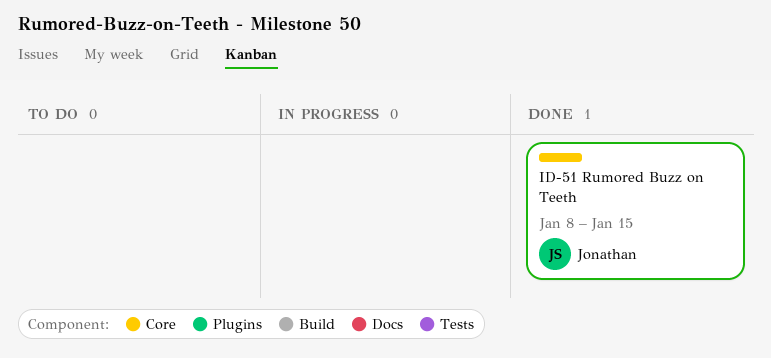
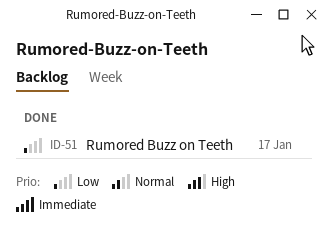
ID-51, due: Jan 15 -> Jan 17

